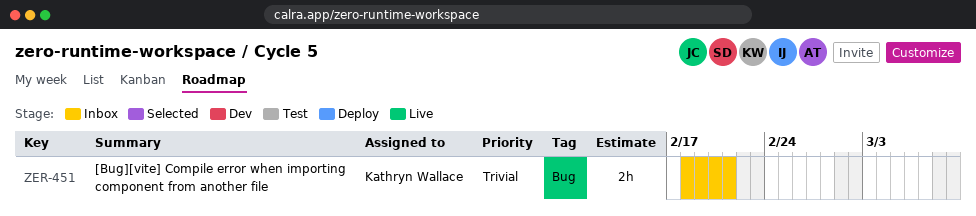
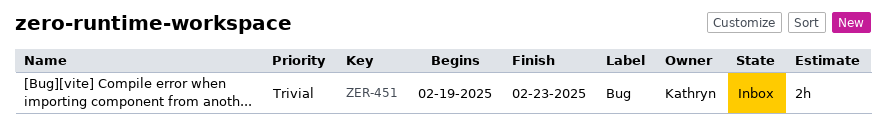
ZER-451, start: Feb 18 -> Feb 19
ZER-451, due: Feb 21 -> Feb 23

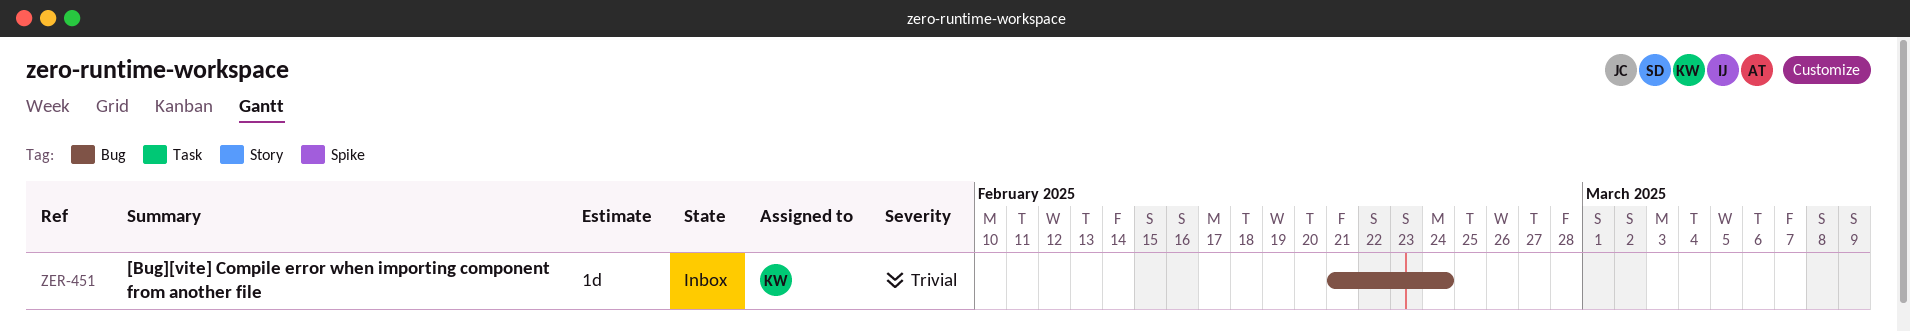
ZER-451, estimate: 2h -> 1d
ZER-451, start: Feb 19 -> Feb 21
ZER-451, due: Feb 23 -> Feb 24

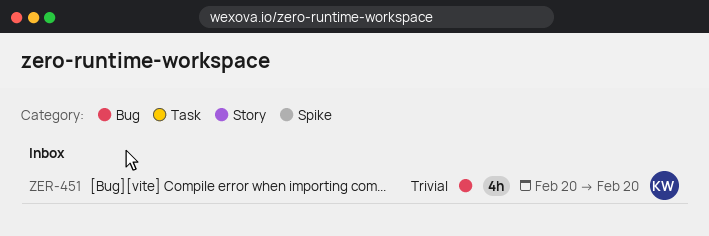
ZER-451, estimate: 1d -> 4h
ZER-451, start: Feb 21 -> Feb 20
ZER-451, due: Feb 24 -> Feb 20

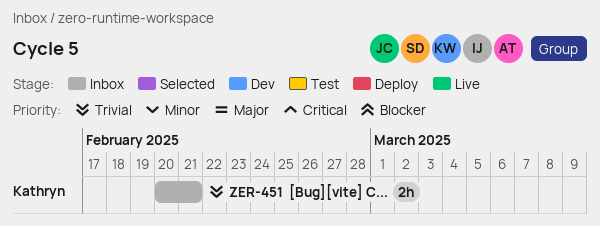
ZER-451, estimate: 4h -> 2h
ZER-451, due: Feb 20 -> Feb 21

